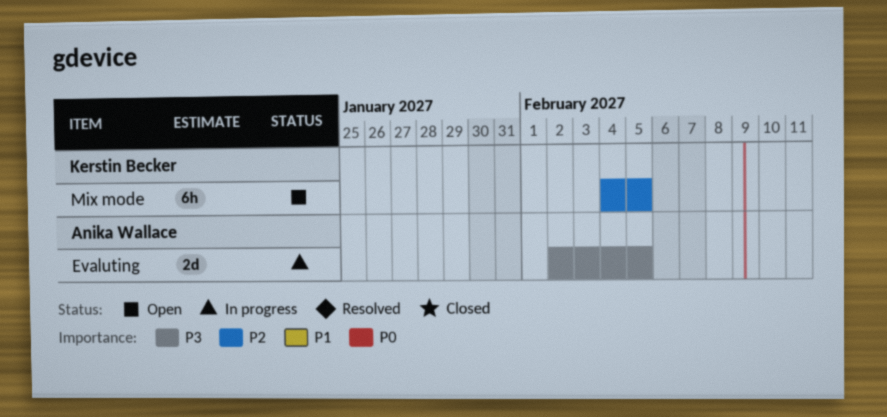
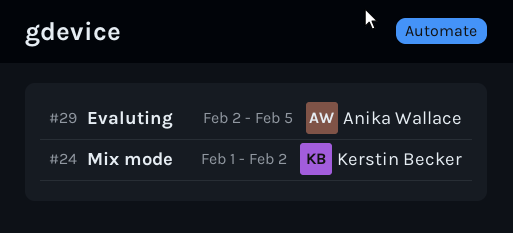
Mix mode, start: Feb 4 -> Feb 1
Mix mode, due: Feb 5 -> Feb 2

